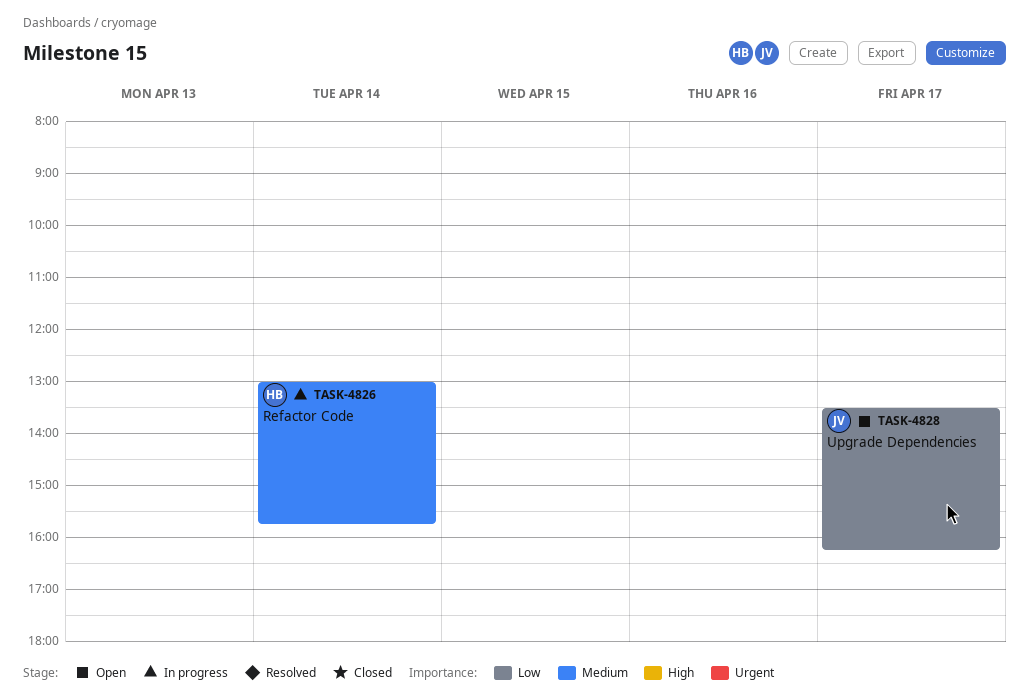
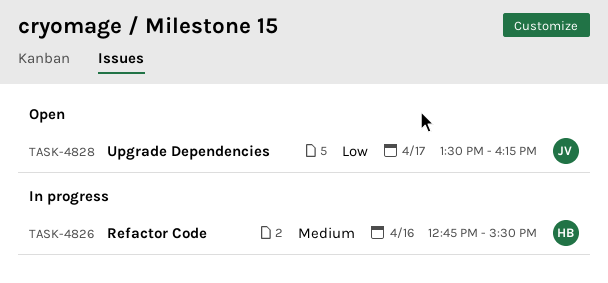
TASK-4826, day: Apr 14 -> Apr 16
TASK-4826, begins: 13:00 -> 12:45
TASK-4826, ends: 15:45 -> 15:30

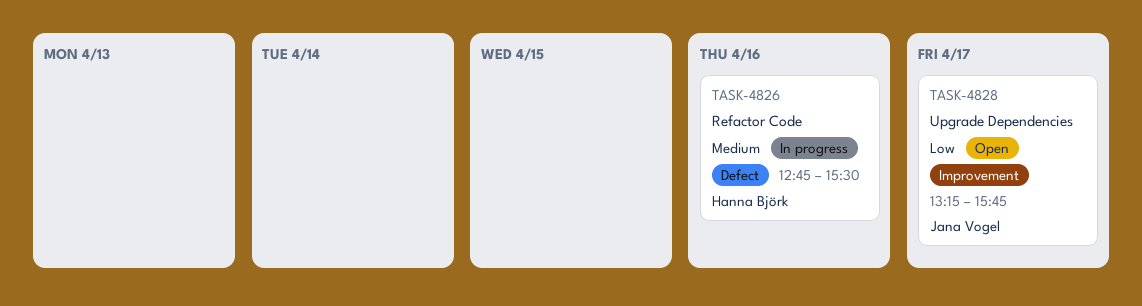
TASK-4828, begins: 13:30 -> 13:15
TASK-4828, ends: 16:15 -> 15:45

